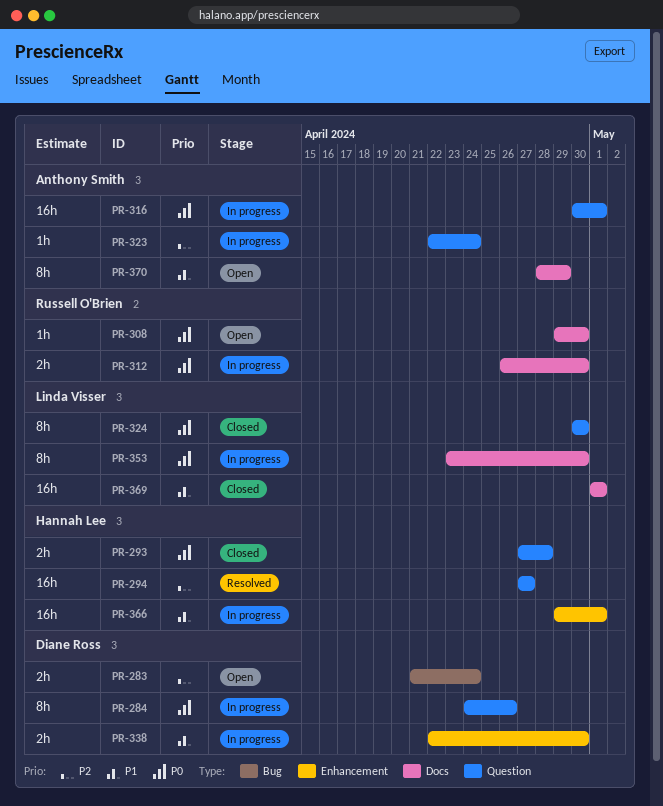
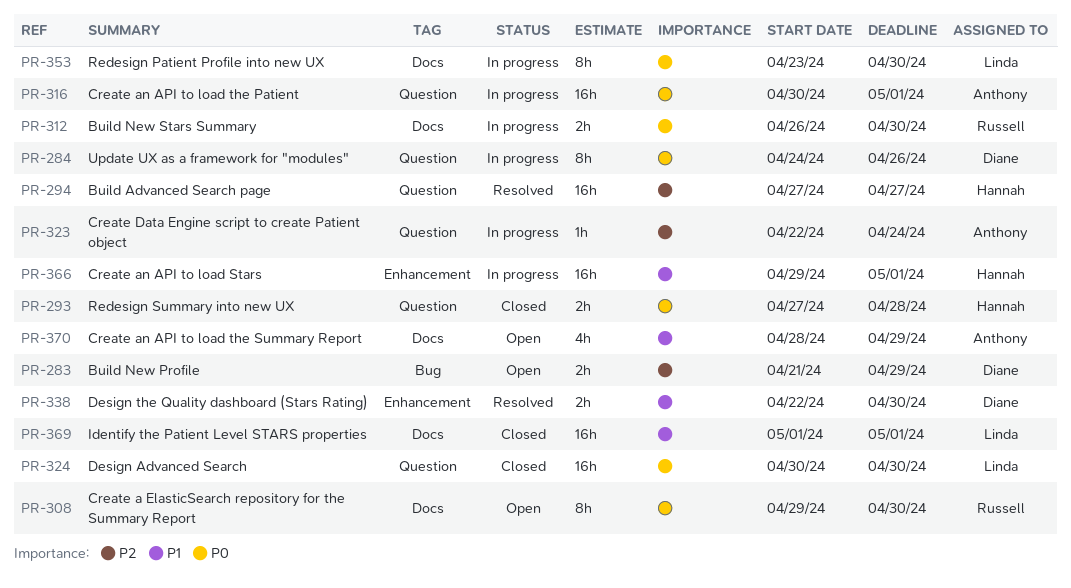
PR-283, due: Apr 24 -> Apr 29
PR-308, estimate: 1h -> 8h
PR-324, estimate: 8h -> 16h
PR-338, status: In progress -> Resolved
PR-370, estimate: 8h -> 4h

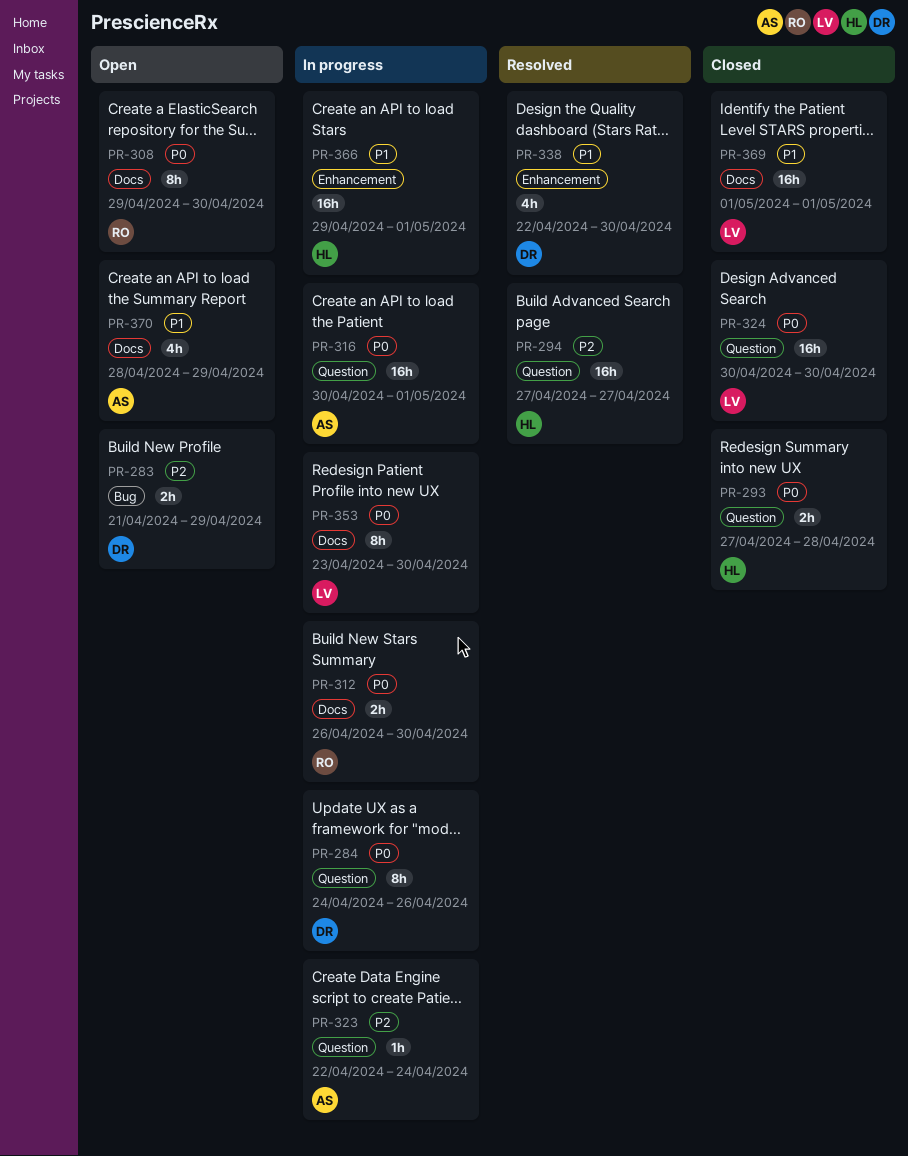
PR-338, estimate: 2h -> 4h

